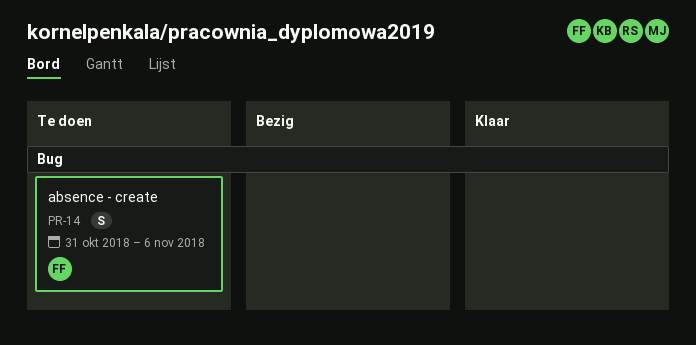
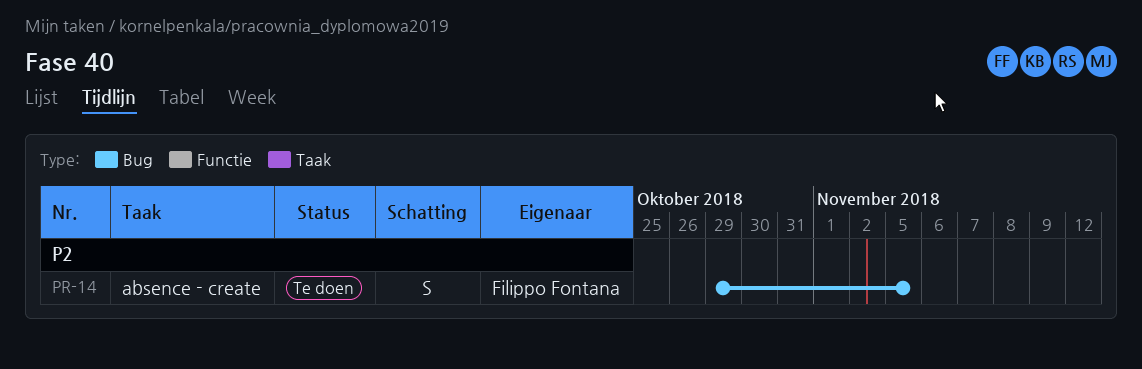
PR-14, start: Oct 31 -> Oct 29
PR-14, due: Nov 6 -> Nov 5

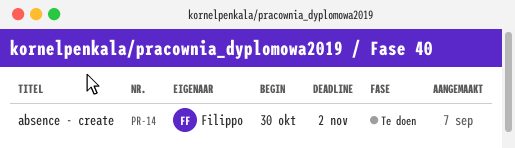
PR-14, start: Oct 29 -> Oct 30
PR-14, due: Nov 5 -> Nov 2

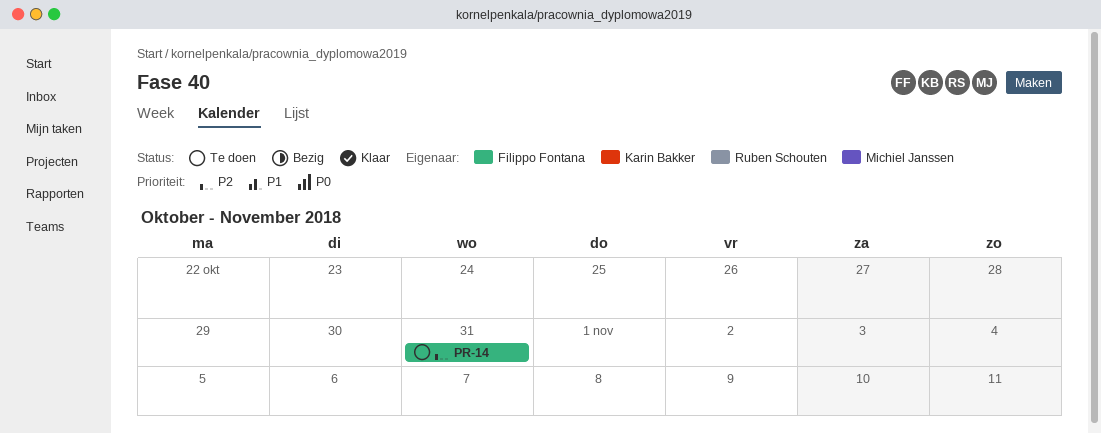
PR-14, start: Oct 30 -> Oct 31
PR-14, due: Nov 2 -> Oct 31

